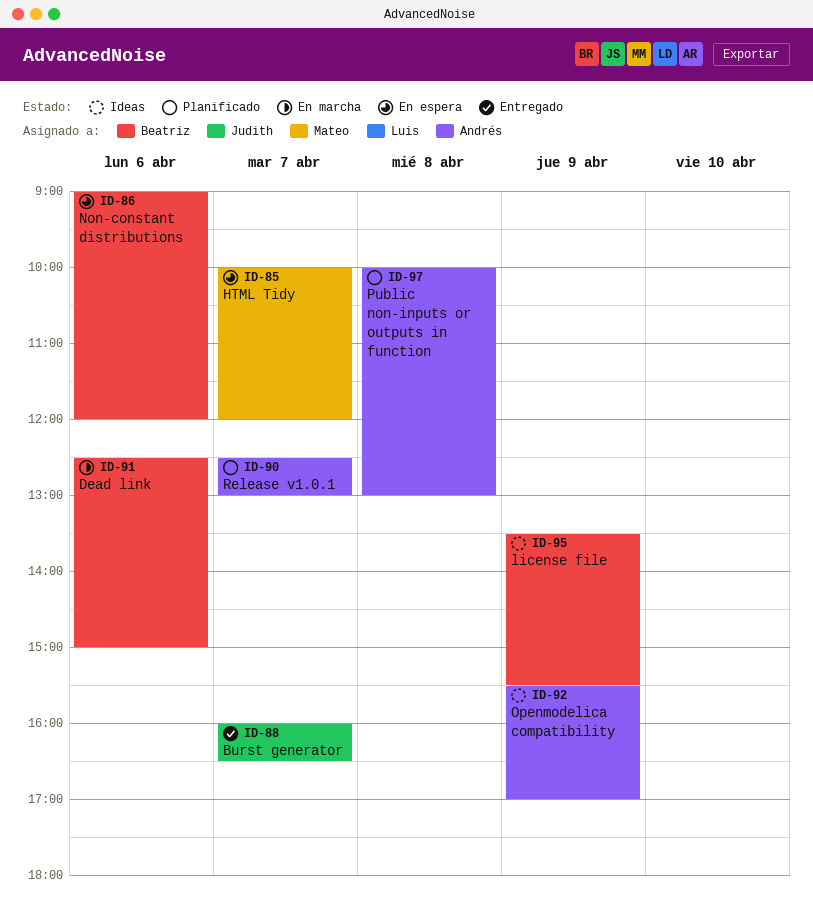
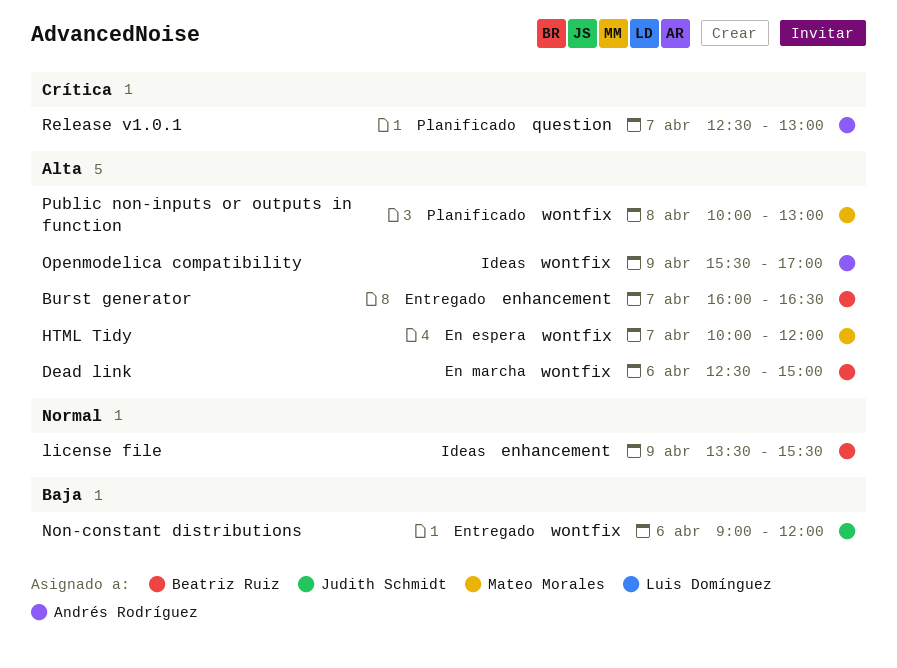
Burst generator, owner: Judith Schmidt -> Beatriz Ruiz
Non-constant distributions, status: En espera -> Entregado
Non-constant distributions, owner: Beatriz Ruiz -> Judith Schmidt
Public non-inputs or outputs in function, owner: Andrés Rodríguez -> Mateo Morales

